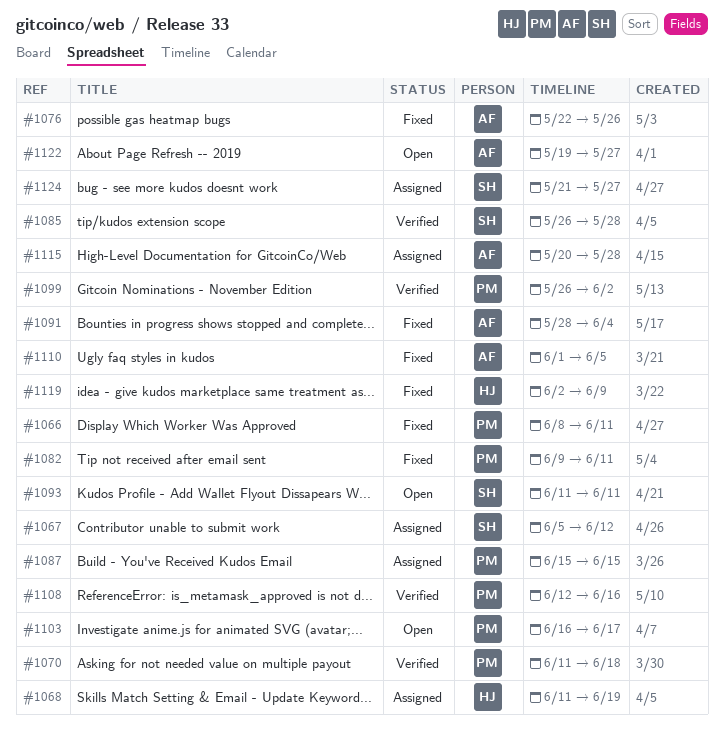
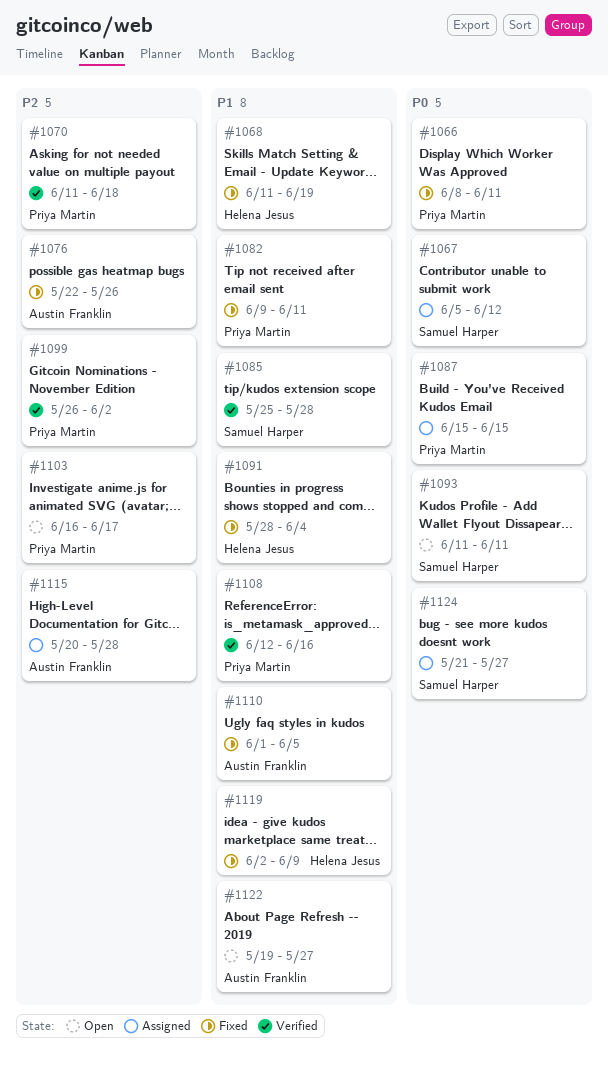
#1068, status: Assigned -> Fixed
#1085, start: May 26 -> May 25
#1091, owner: Austin Franklin -> Helena Jesus

